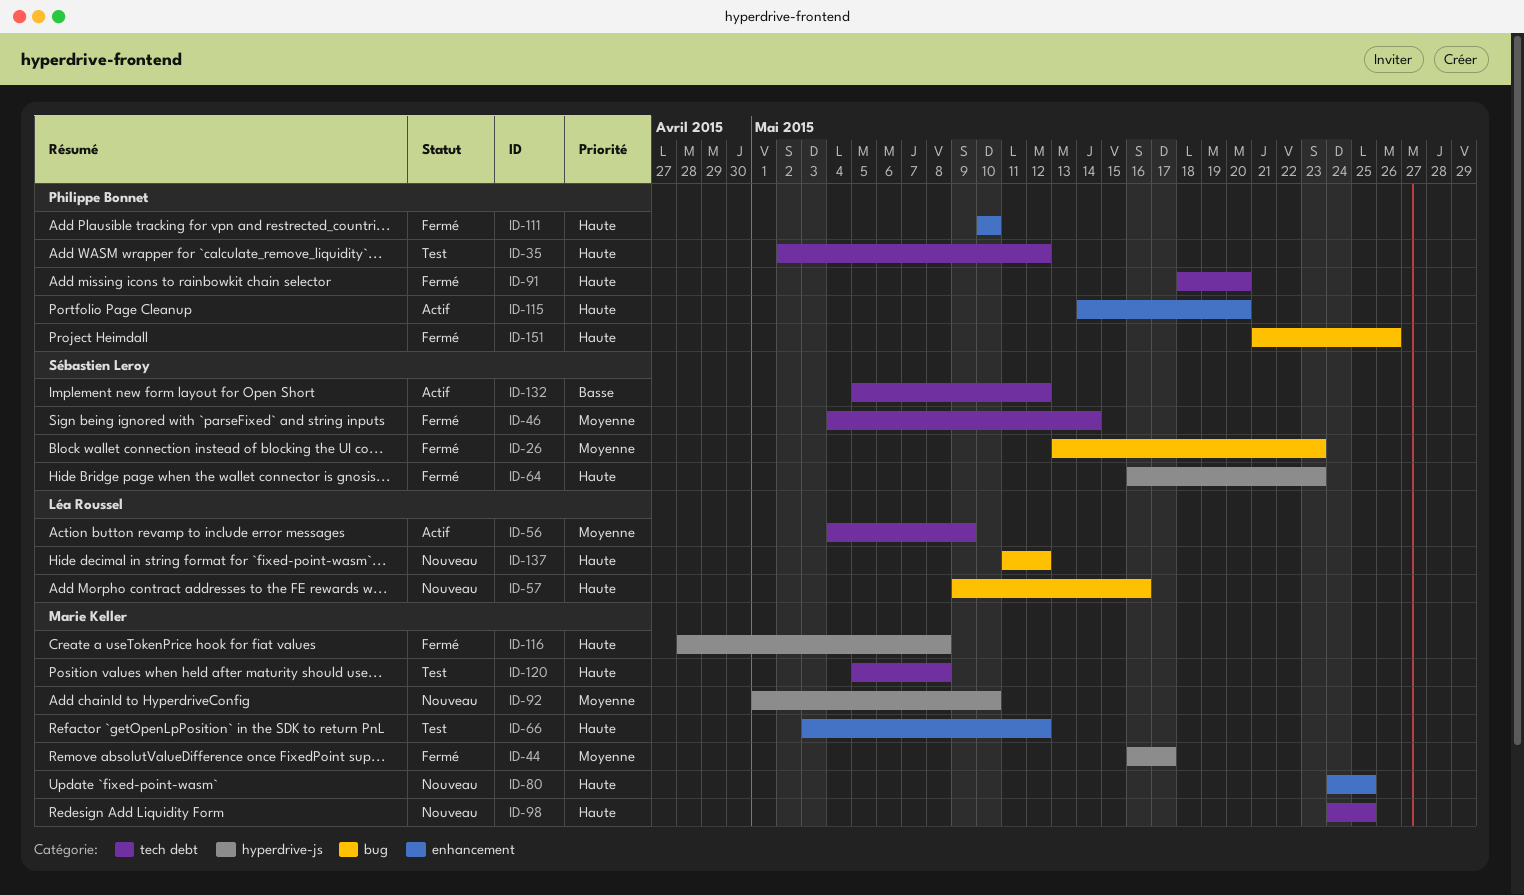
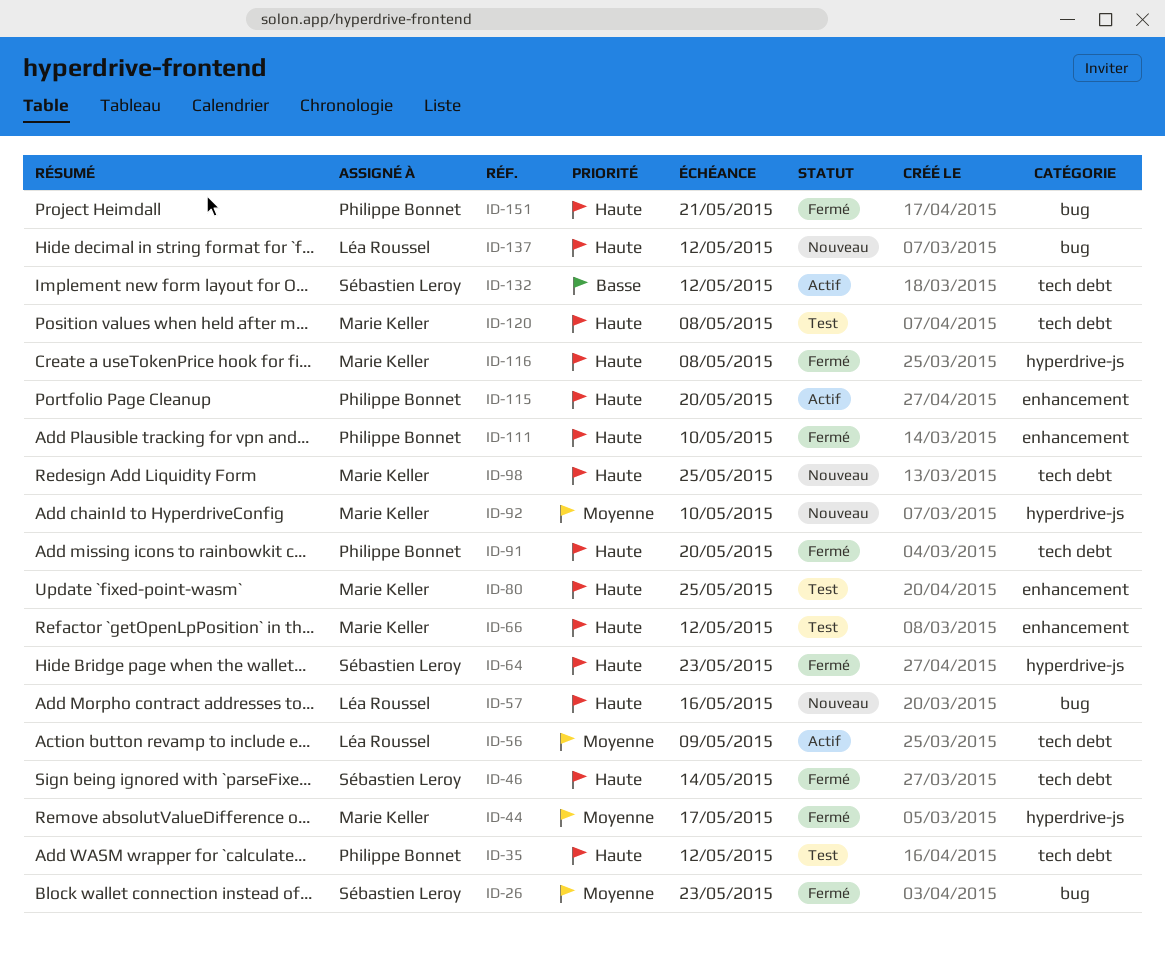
ID-46, priority: Moyenne -> Haute
ID-80, status: Nouveau -> Test
ID-151, due: May 26 -> May 21

